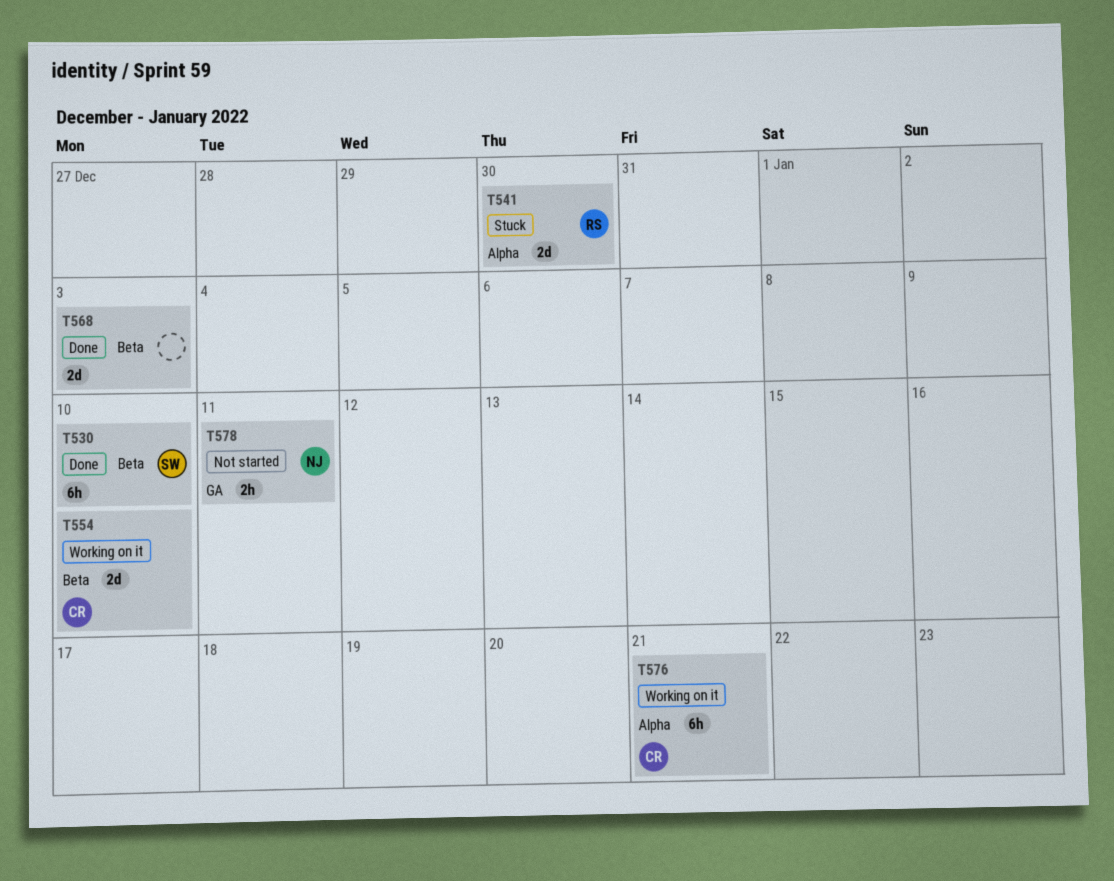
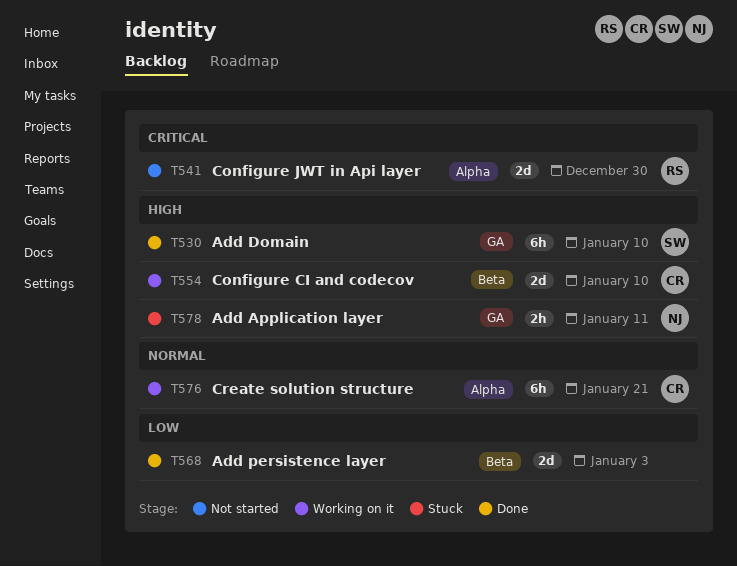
T530, label: Beta -> GA
T541, status: Stuck -> Not started
T578, status: Not started -> Stuck

